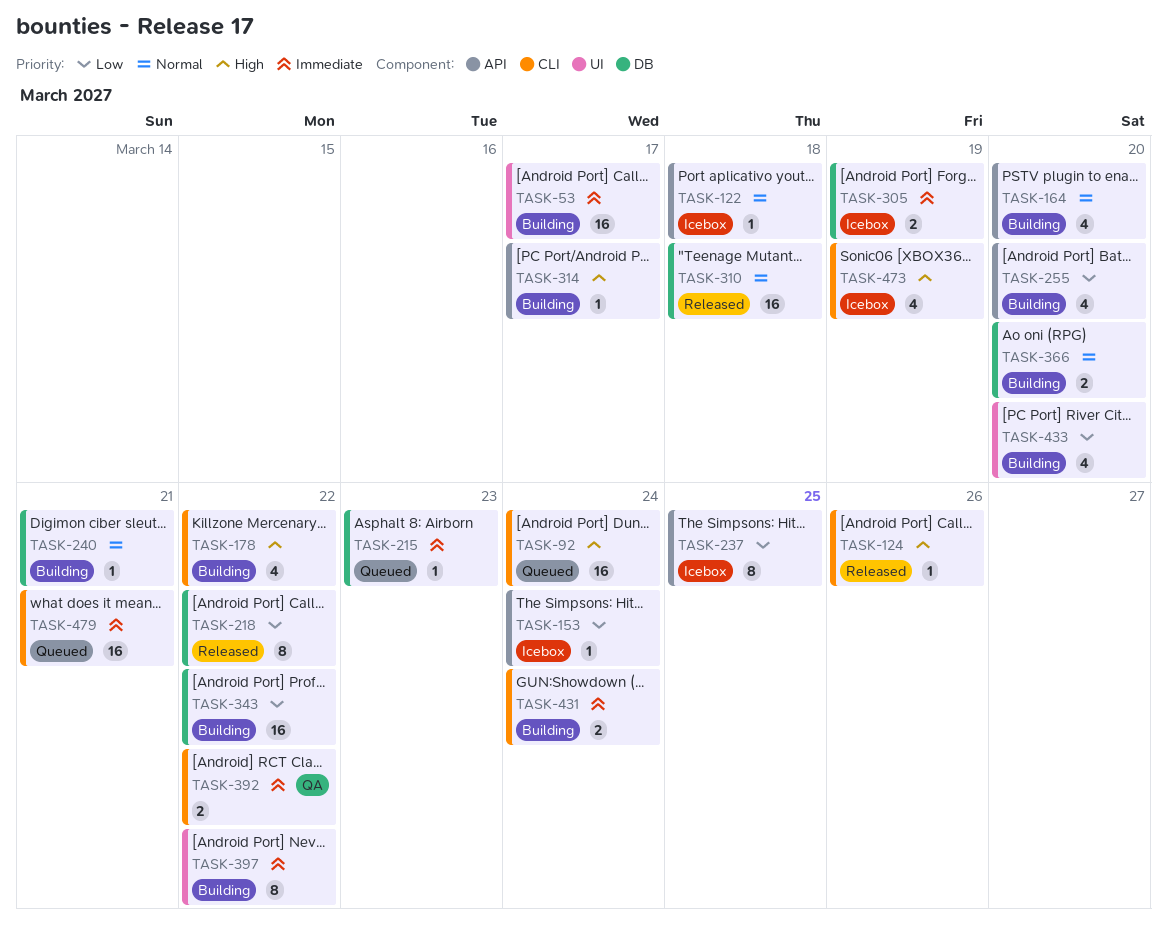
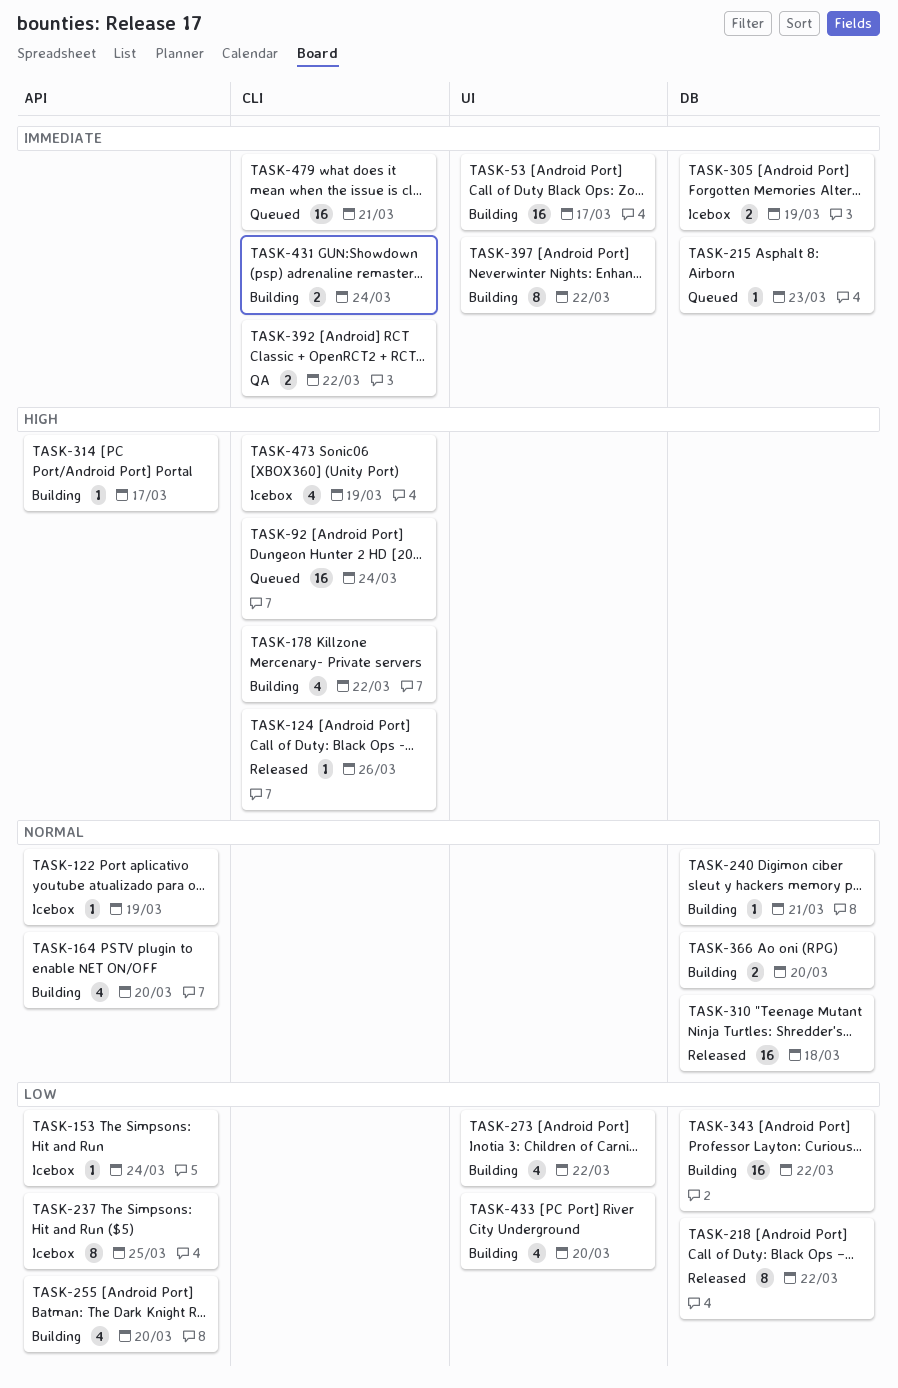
TASK-122, due: Mar 18 -> Mar 19
TASK-273: none -> present

